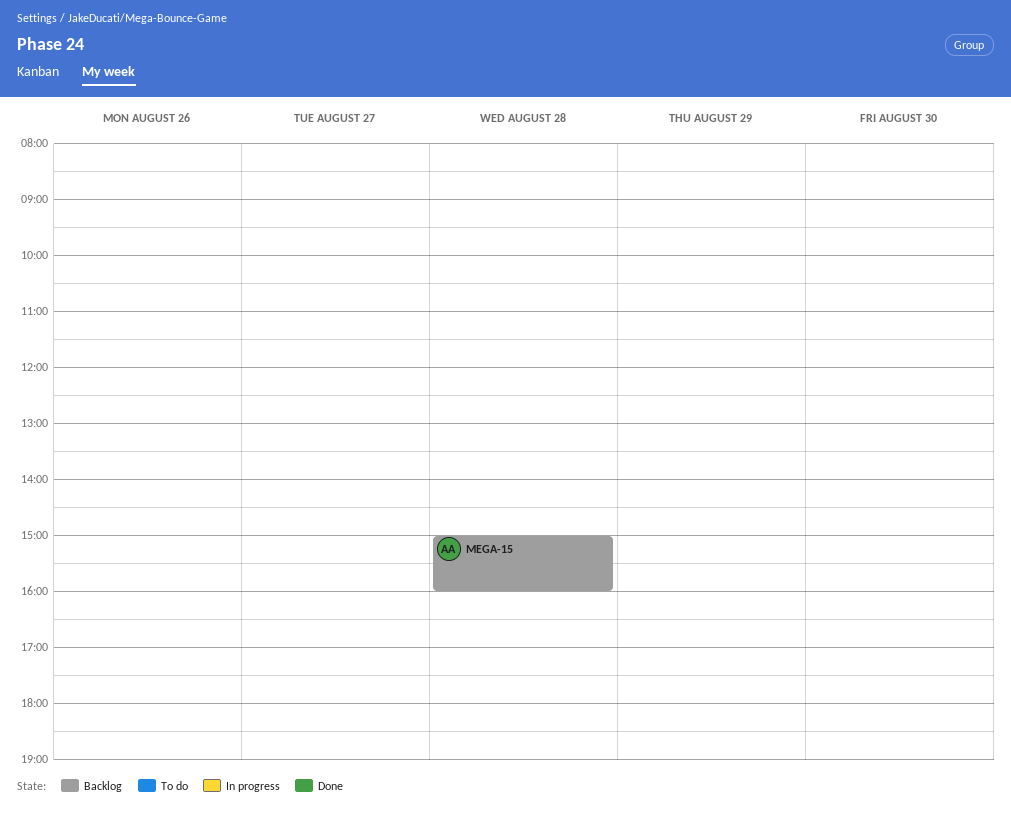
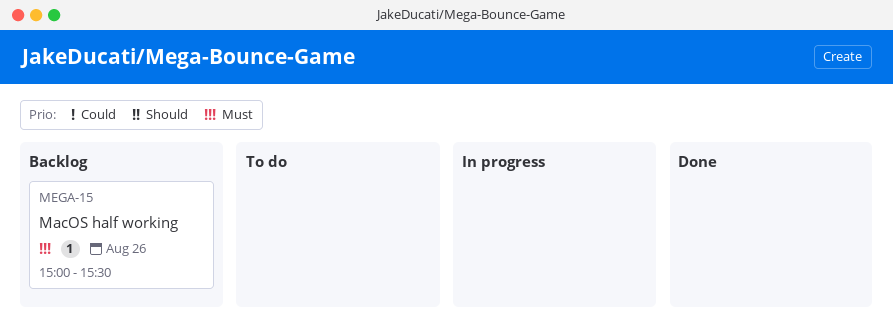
MEGA-15, day: Aug 28 -> Aug 26
MEGA-15, ends: 16:00 -> 15:30

